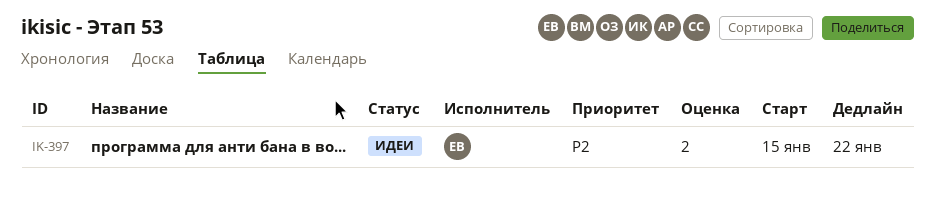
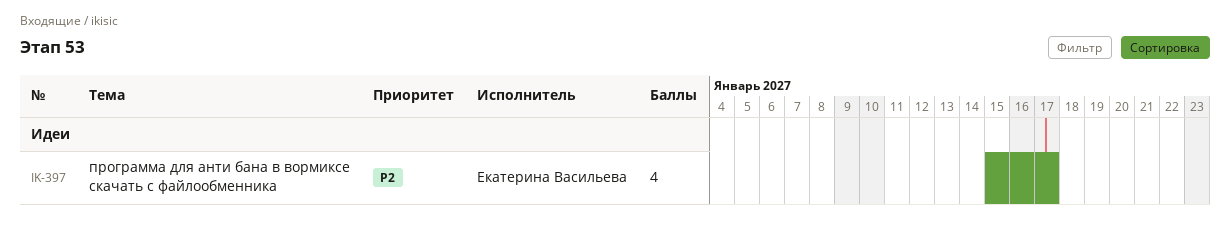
IK-397, estimate: 2 -> 4
IK-397, due: Jan 22 -> Jan 17

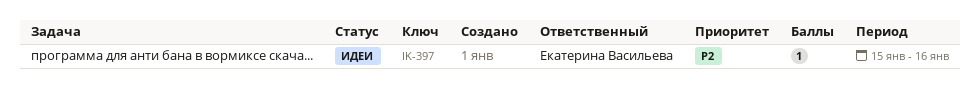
IK-397, estimate: 4 -> 1
IK-397, due: Jan 17 -> Jan 16

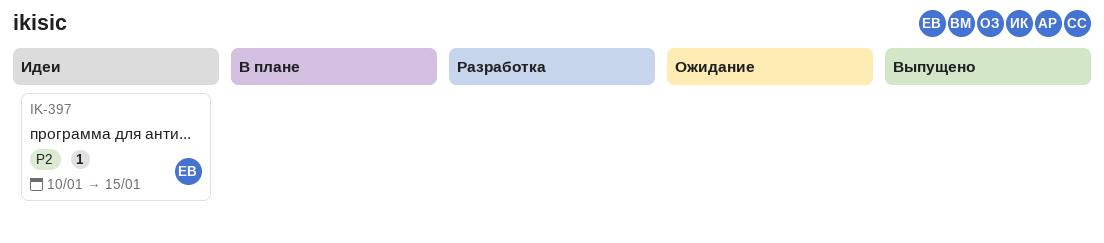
IK-397, start: Jan 15 -> Jan 10
IK-397, due: Jan 16 -> Jan 15

